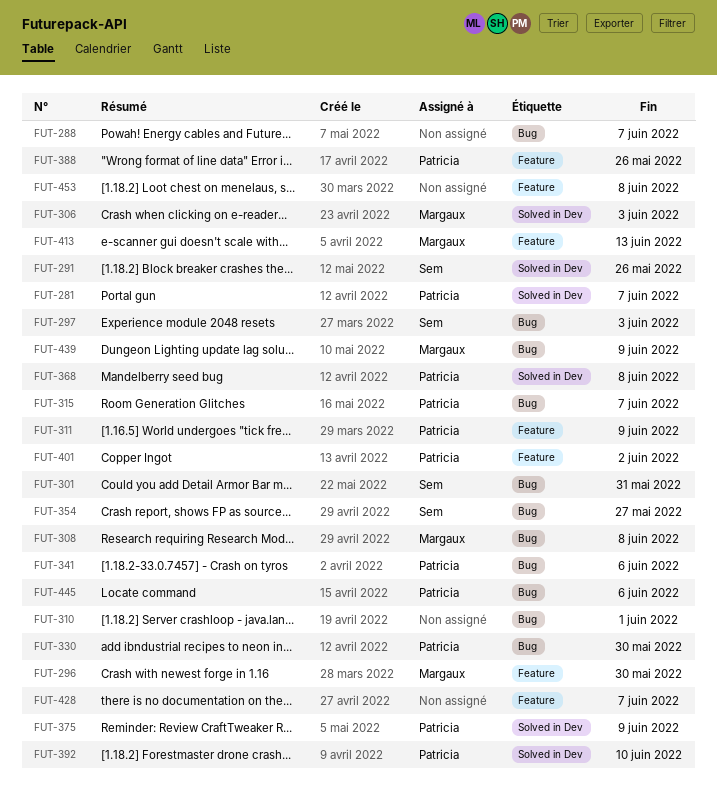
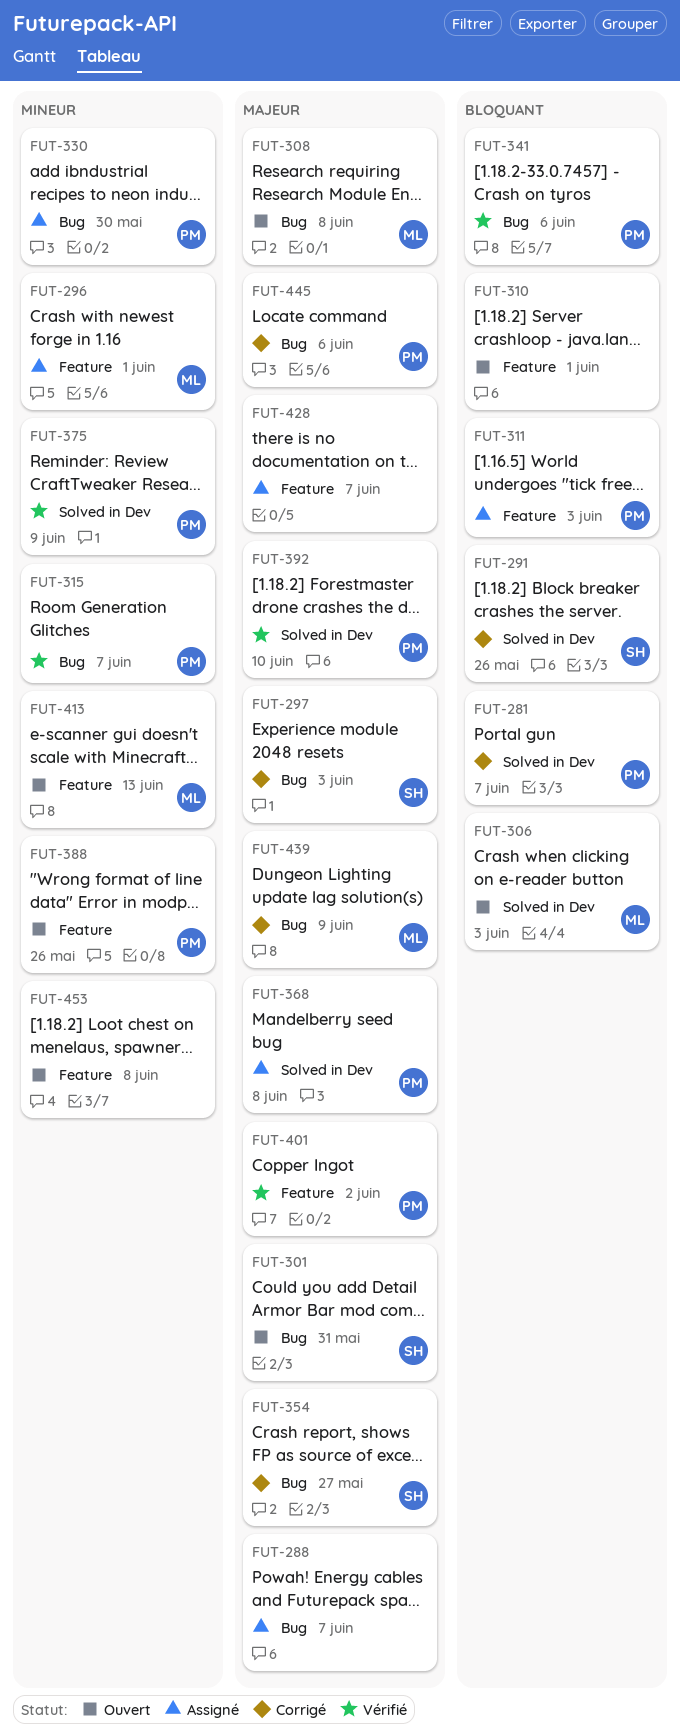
FUT-296, due: May 30 -> Jun 1
FUT-310, label: Bug -> Feature
FUT-311, due: Jun 9 -> Jun 3

